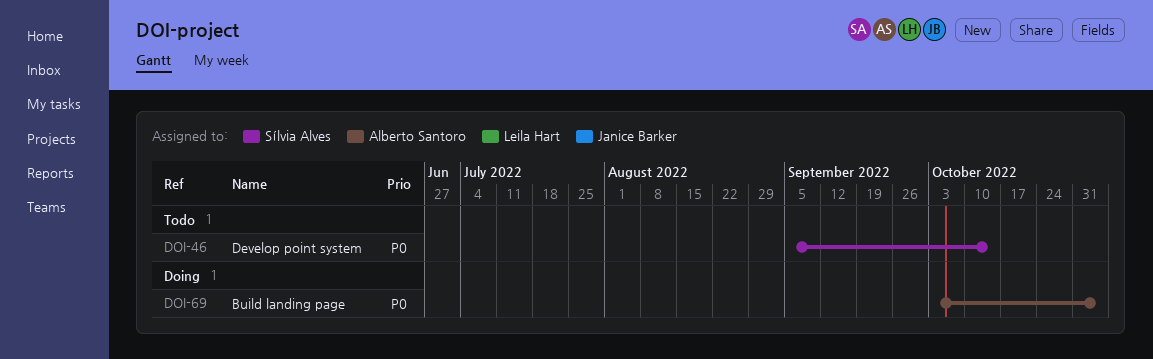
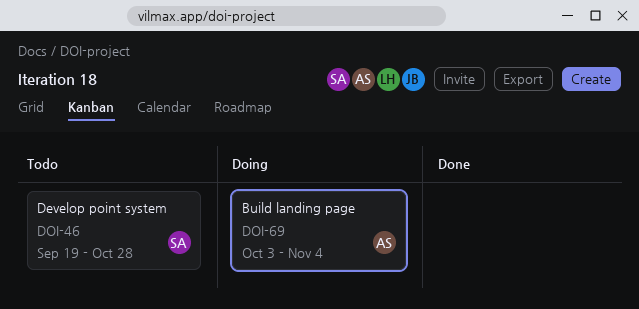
DOI-46, start: Sep 5 -> Sep 19
DOI-46, due: Oct 14 -> Oct 28

